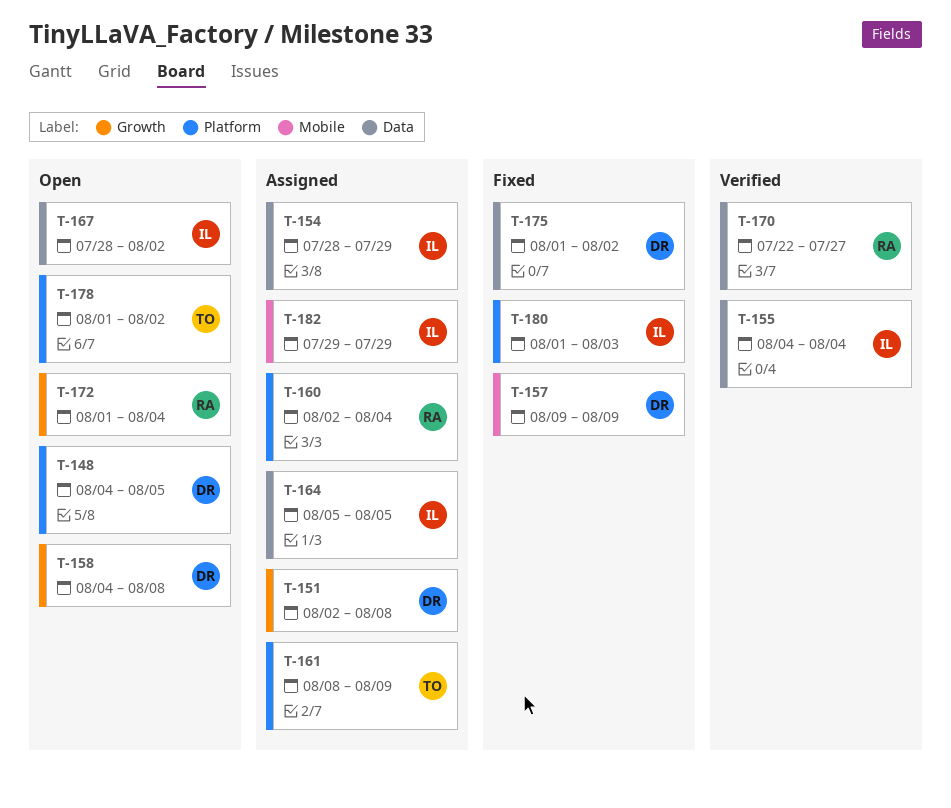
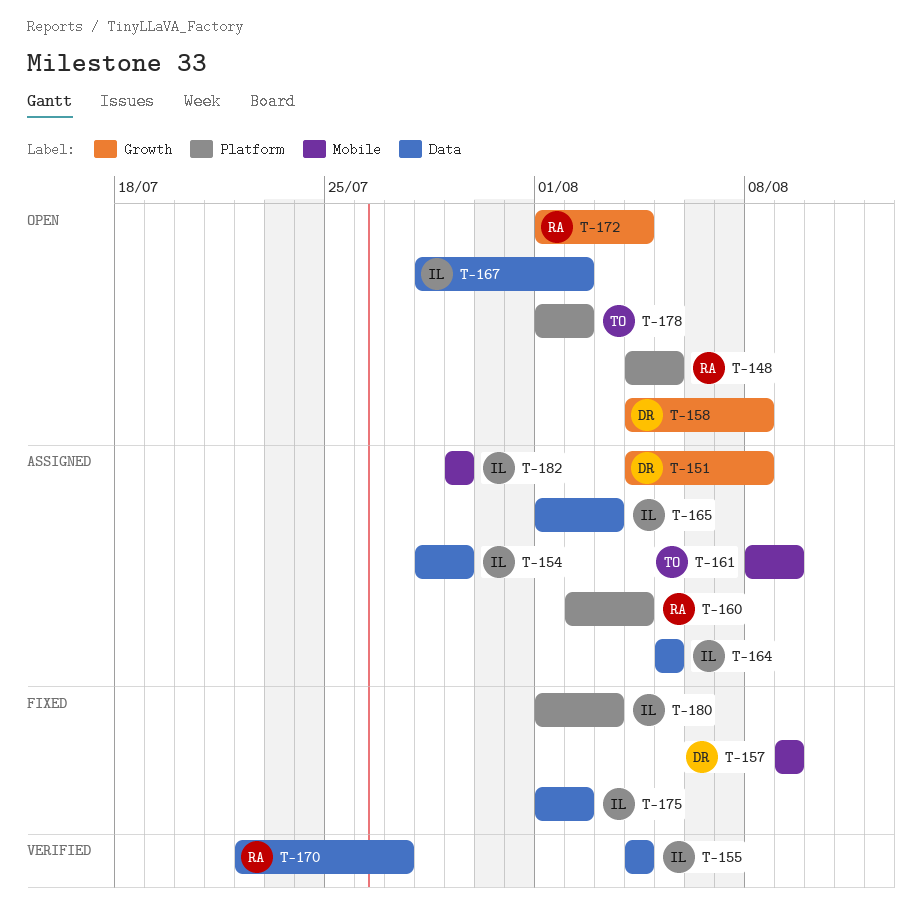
T-148, owner: DR -> RA
T-151, start: Aug 2 -> Aug 4
T-161, label: Platform -> Mobile
T-165: none -> present
T-175, owner: DR -> IL

